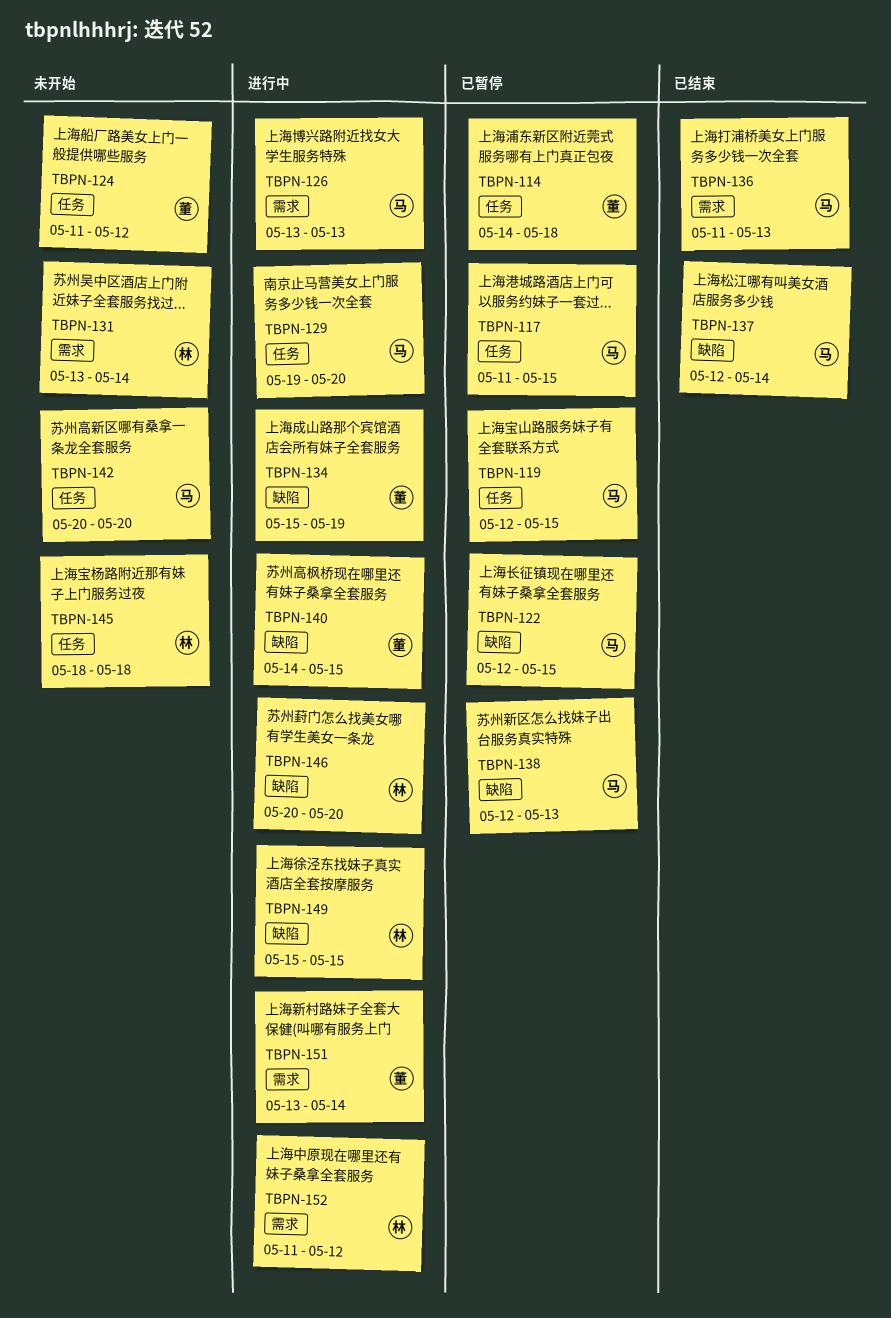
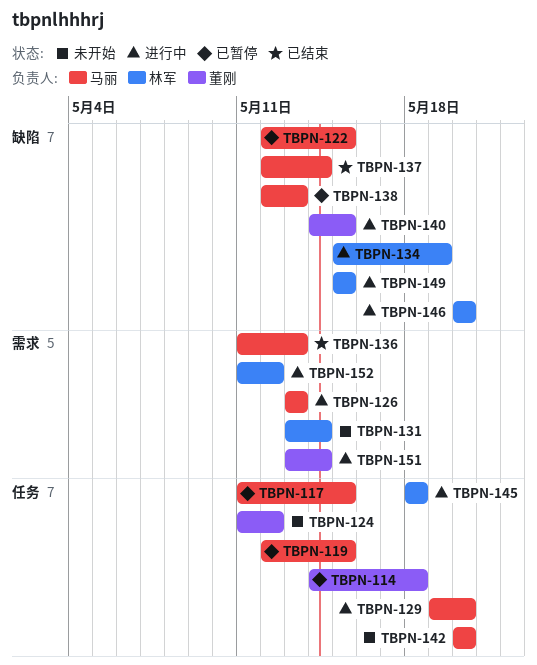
TBPN-134, owner: 董刚 -> 林军
TBPN-145, status: 未开始 -> 进行中

